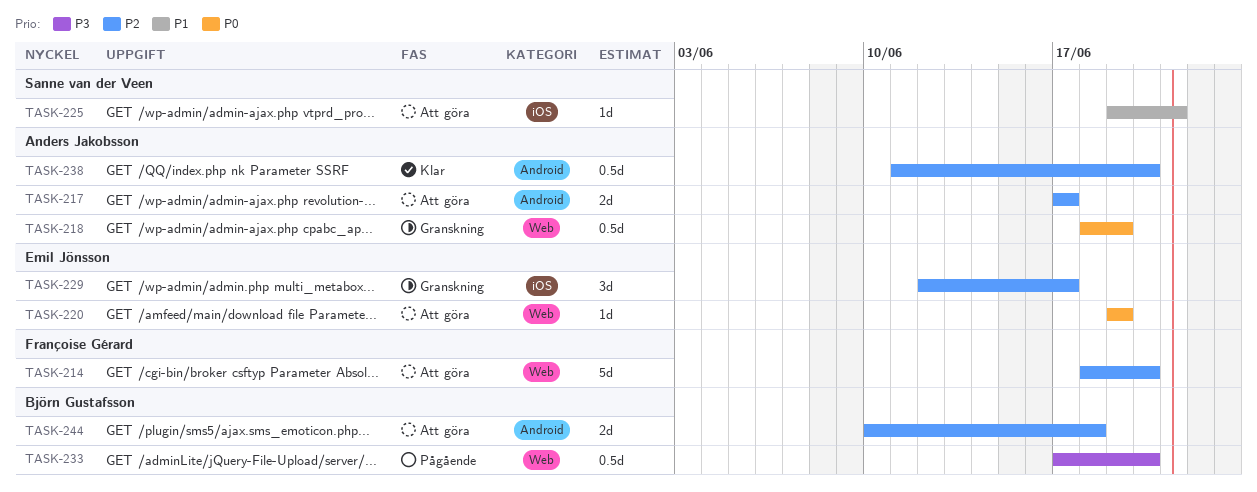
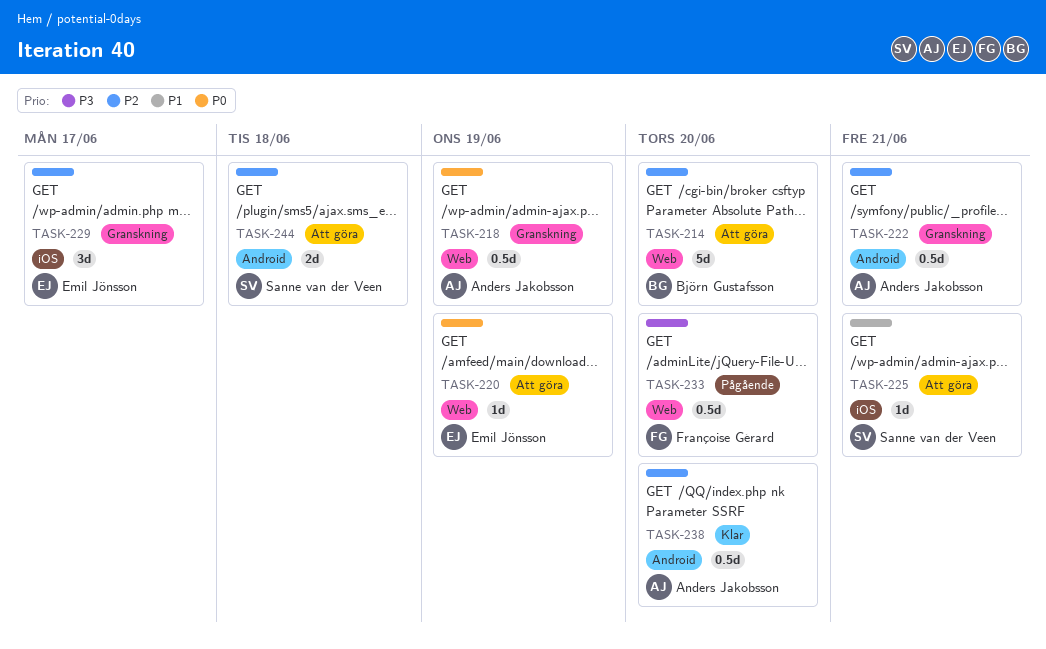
TASK-214, owner: Françoise Gérard -> Björn Gustafsson
TASK-217: present -> none
TASK-222: none -> present
TASK-233, owner: Björn Gustafsson -> Françoise Gérard
TASK-244, owner: Björn Gustafsson -> Sanne van der Veen

